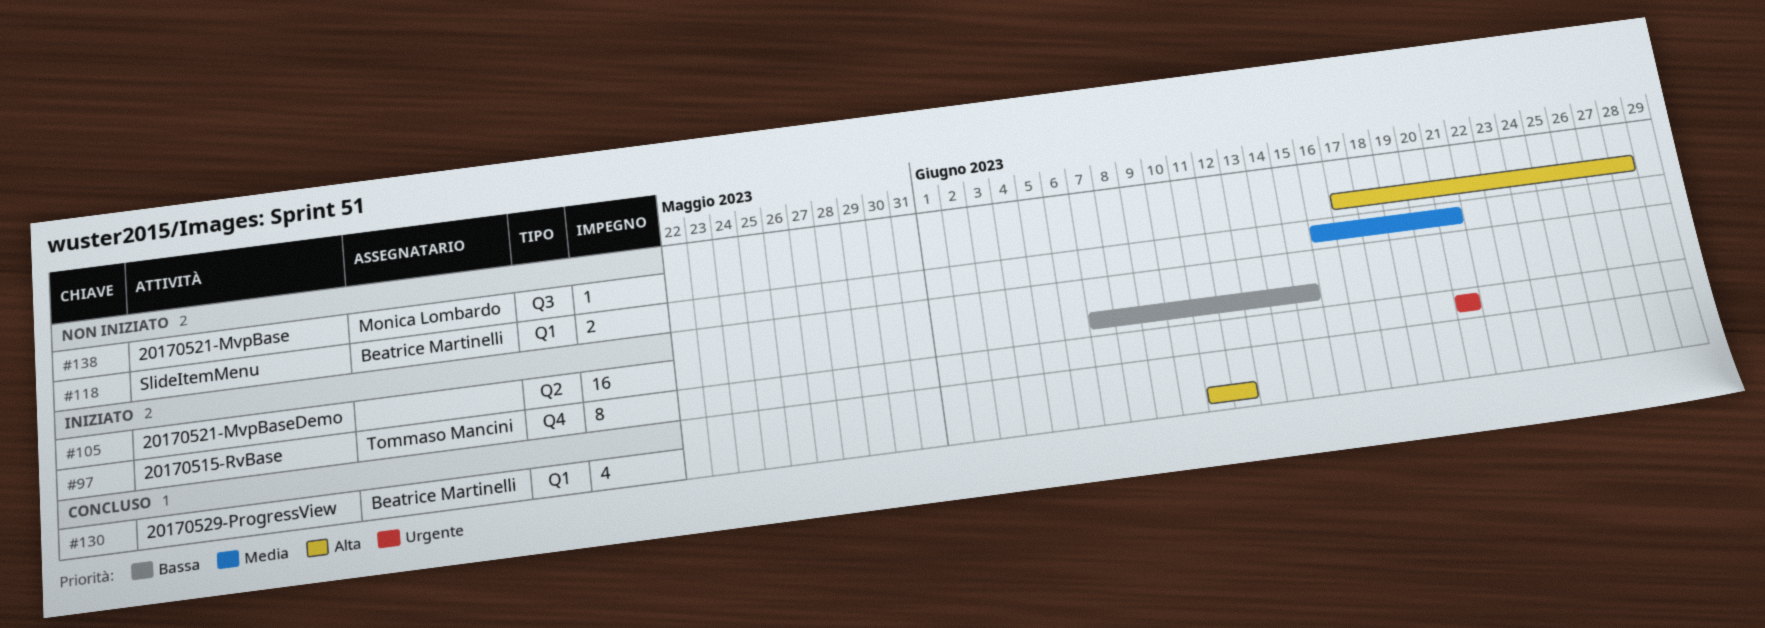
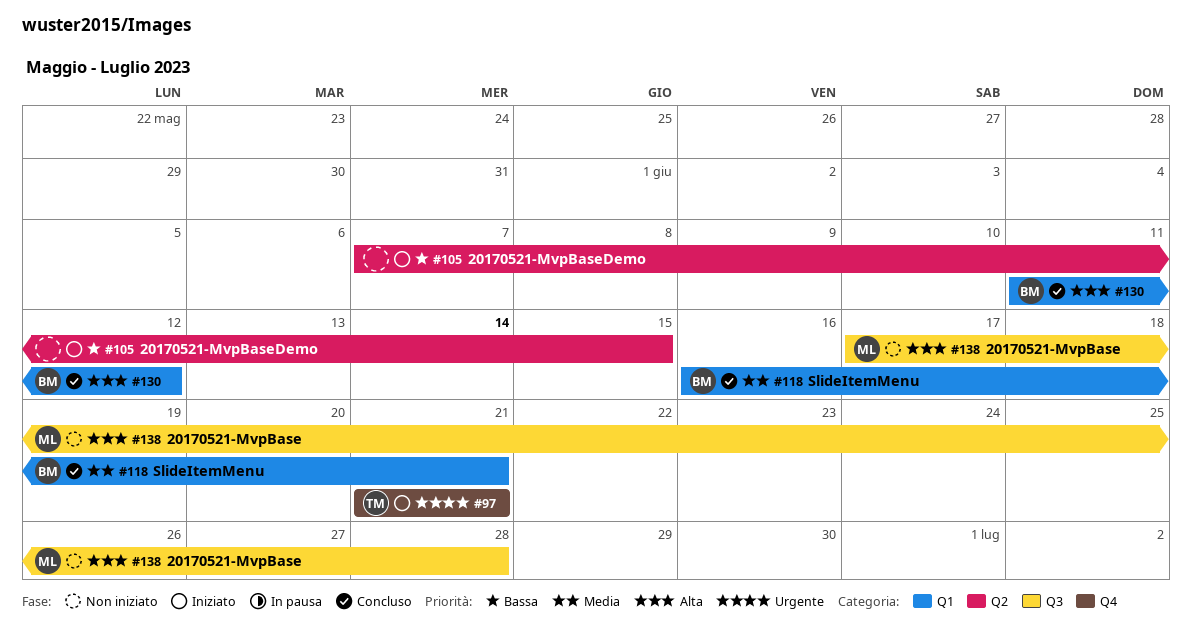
#118, status: Non iniziato -> Concluso

